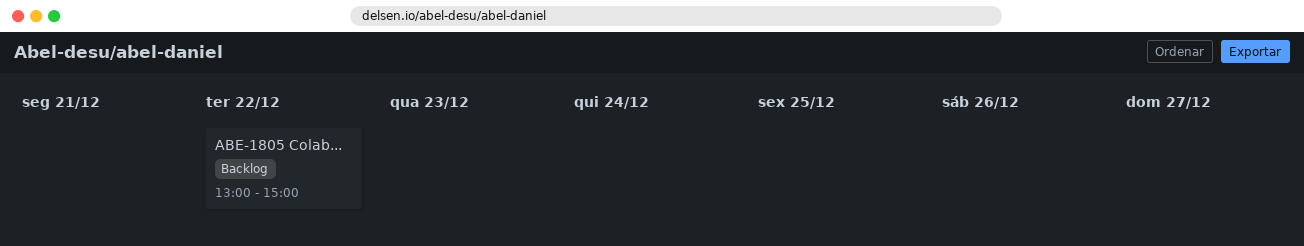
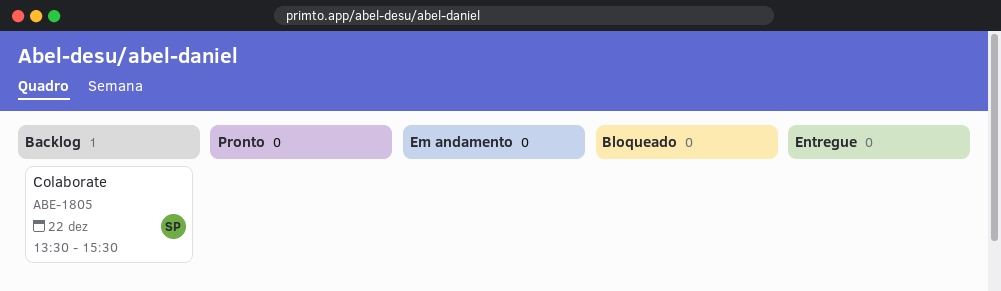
ABE-1805, begins: 13:00 -> 13:30
ABE-1805, ends: 15:00 -> 15:30

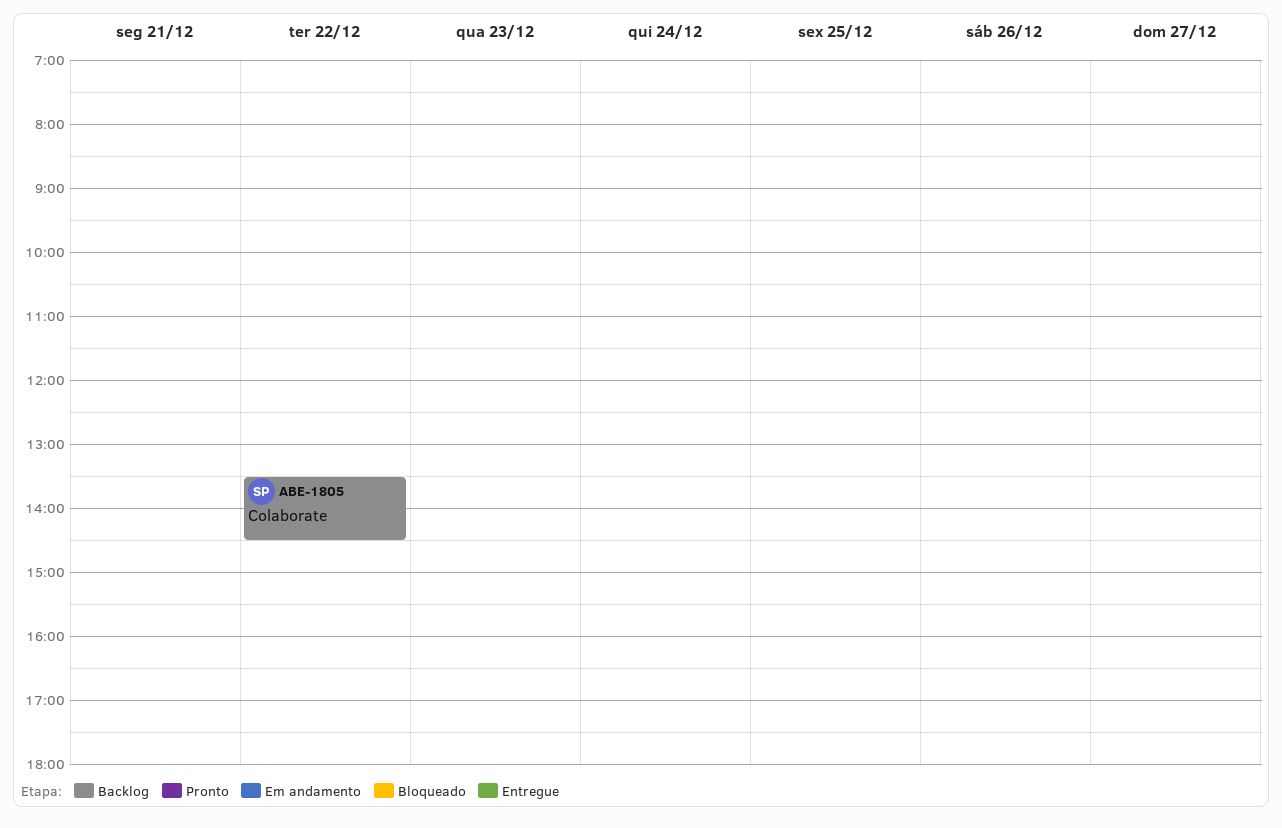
ABE-1805, ends: 15:30 -> 14:30

